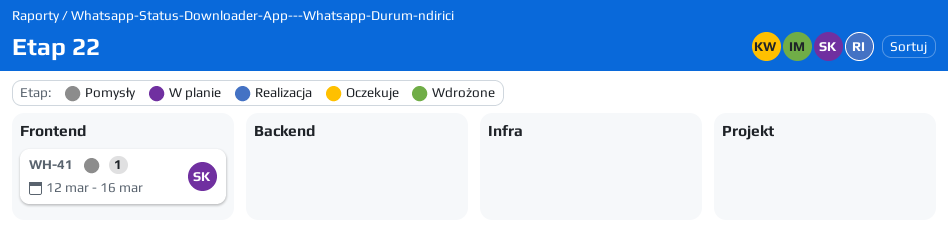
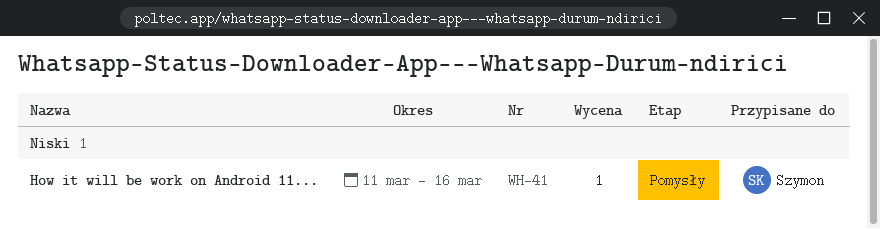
WH-41, start: Mar 12 -> Mar 11

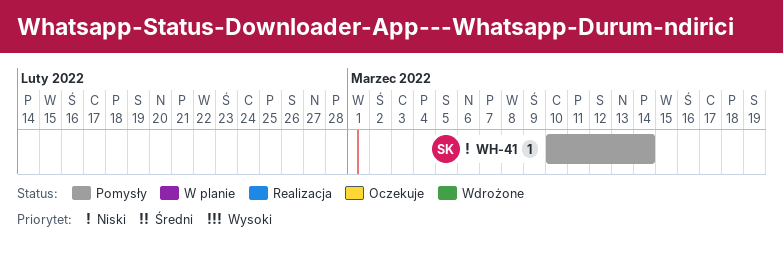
WH-41, start: Mar 11 -> Mar 10
WH-41, due: Mar 16 -> Mar 14

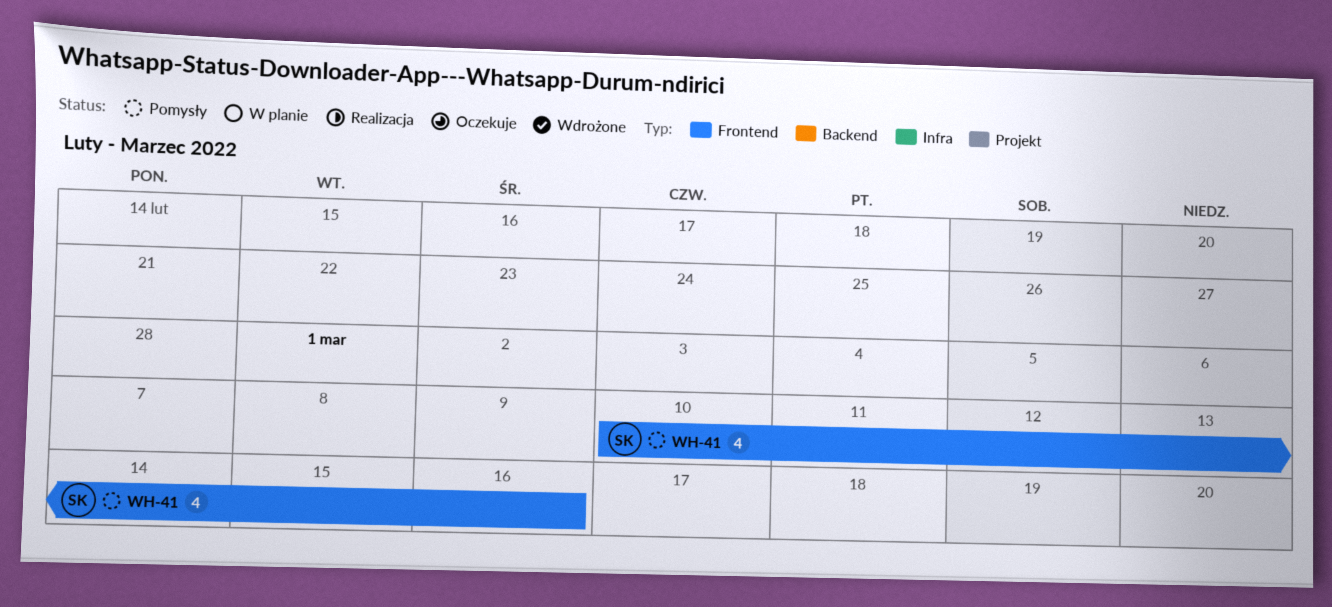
WH-41, estimate: 1 -> 4
WH-41, due: Mar 14 -> Mar 16

